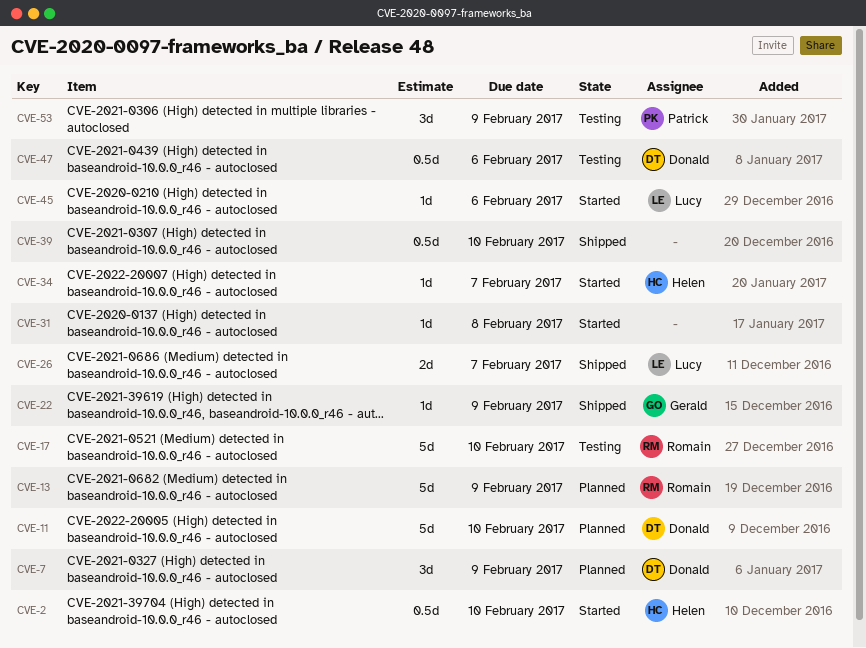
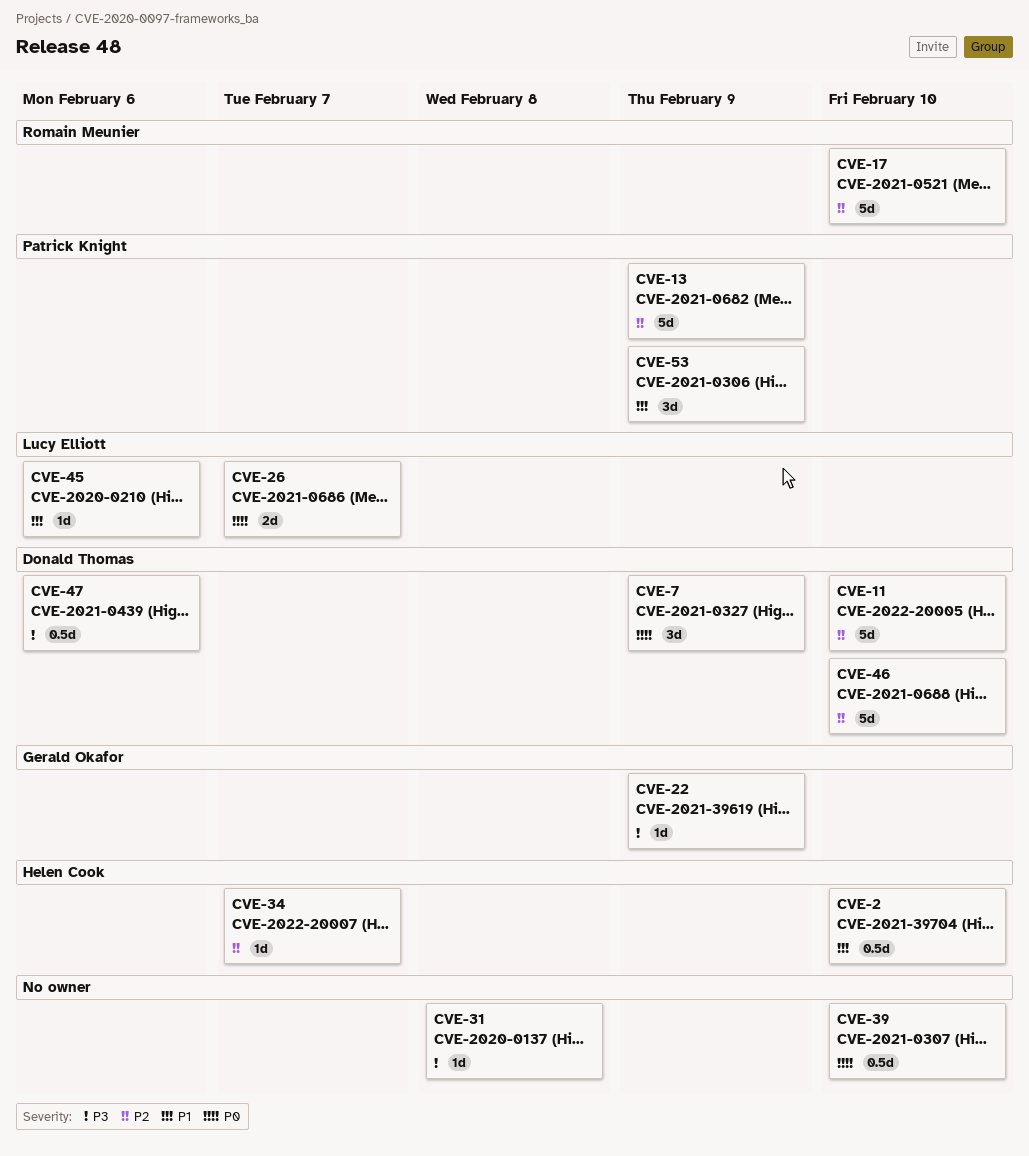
CVE-13, owner: Romain Meunier -> Patrick Knight
CVE-46: none -> present

